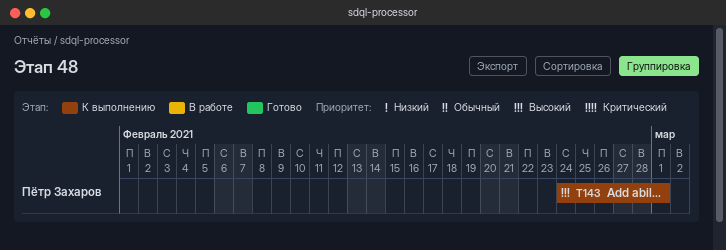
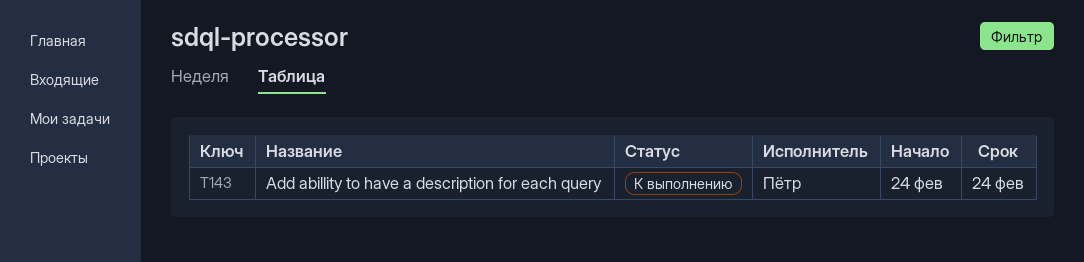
T143, due: Mar 1 -> Feb 24

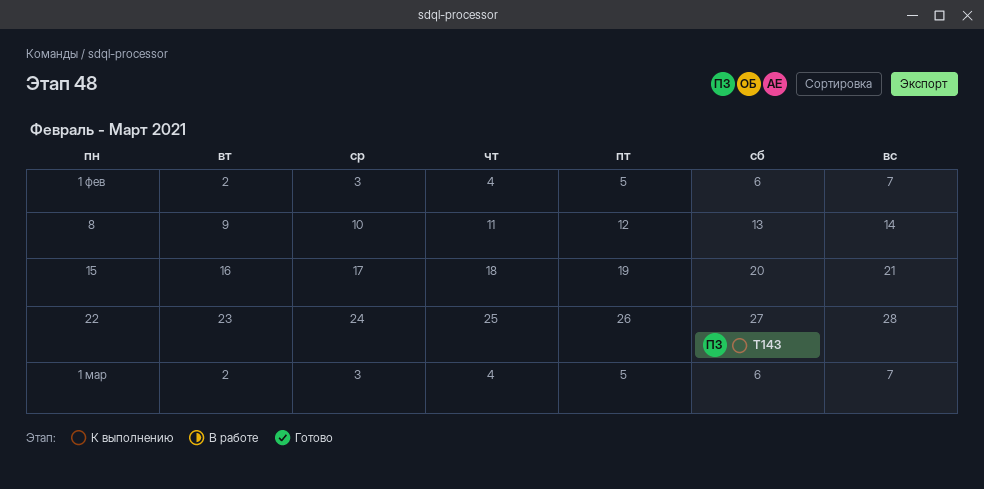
T143, start: Feb 24 -> Feb 27
T143, due: Feb 24 -> Feb 27

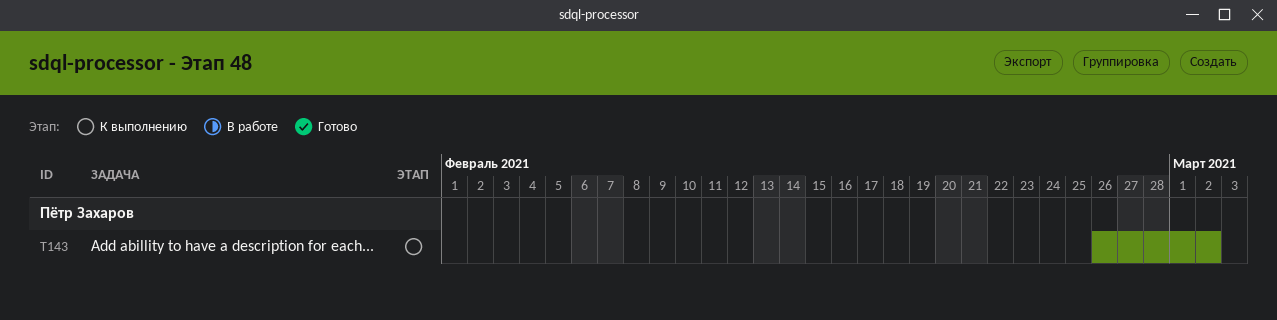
T143, start: Feb 27 -> Feb 26
T143, due: Feb 27 -> Mar 2

